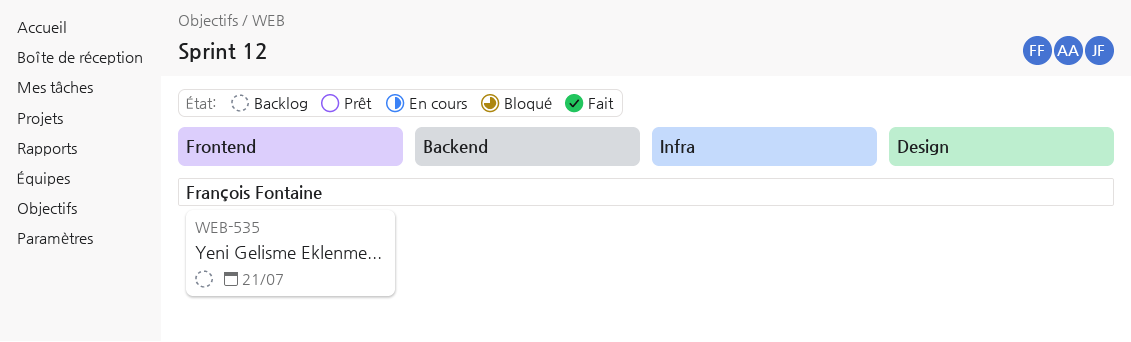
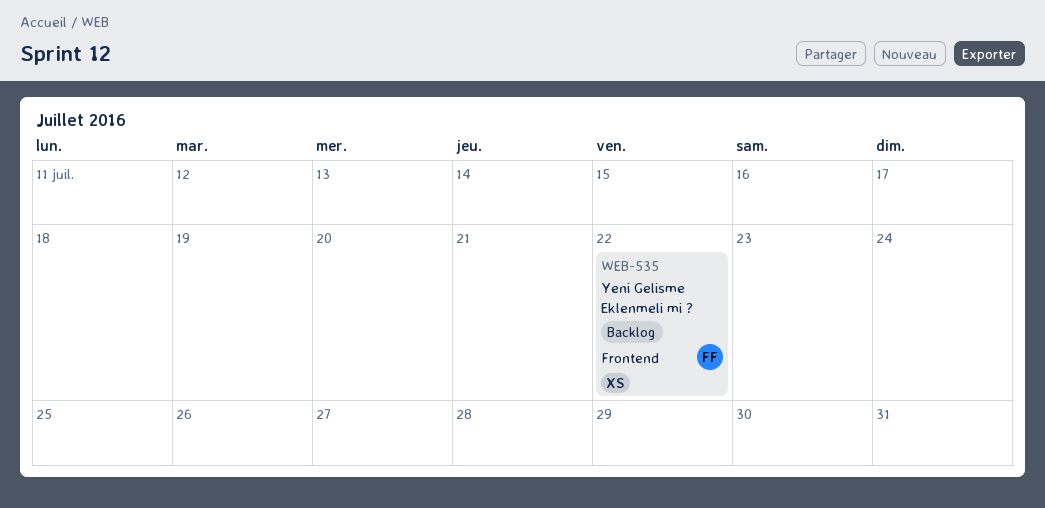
WEB-535, due: Jul 21 -> Jul 22

